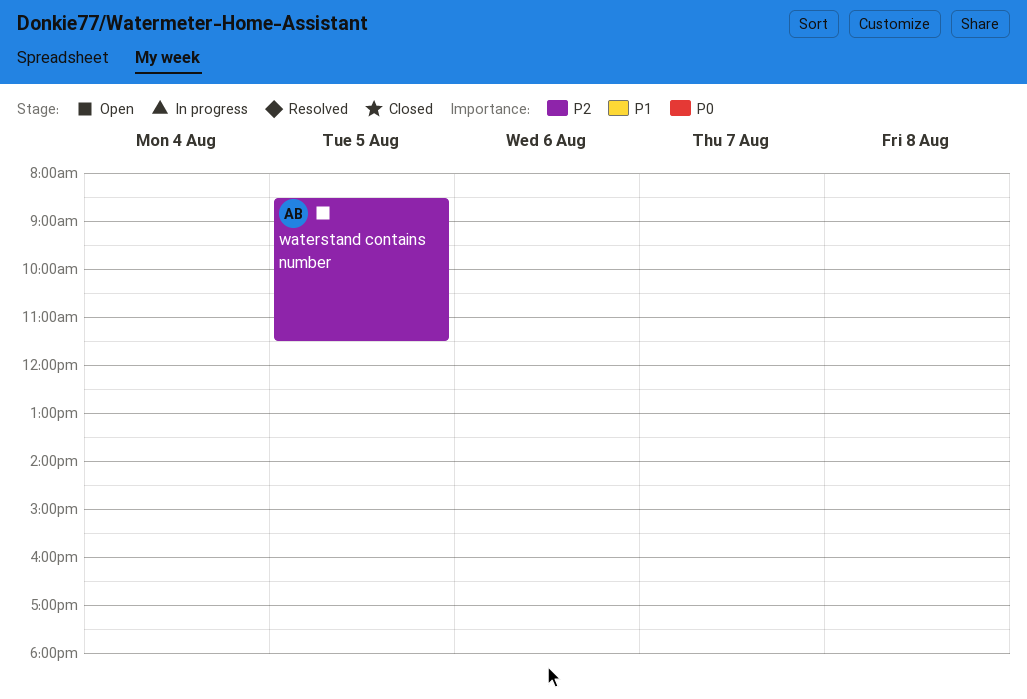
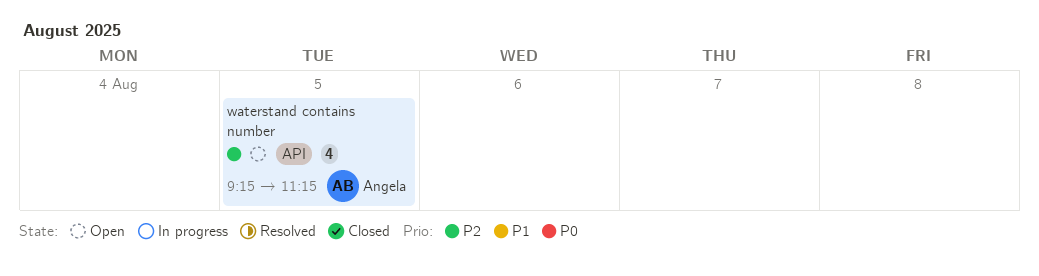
waterstand contains number, begins: 08:30 -> 09:15
waterstand contains number, ends: 11:30 -> 11:15

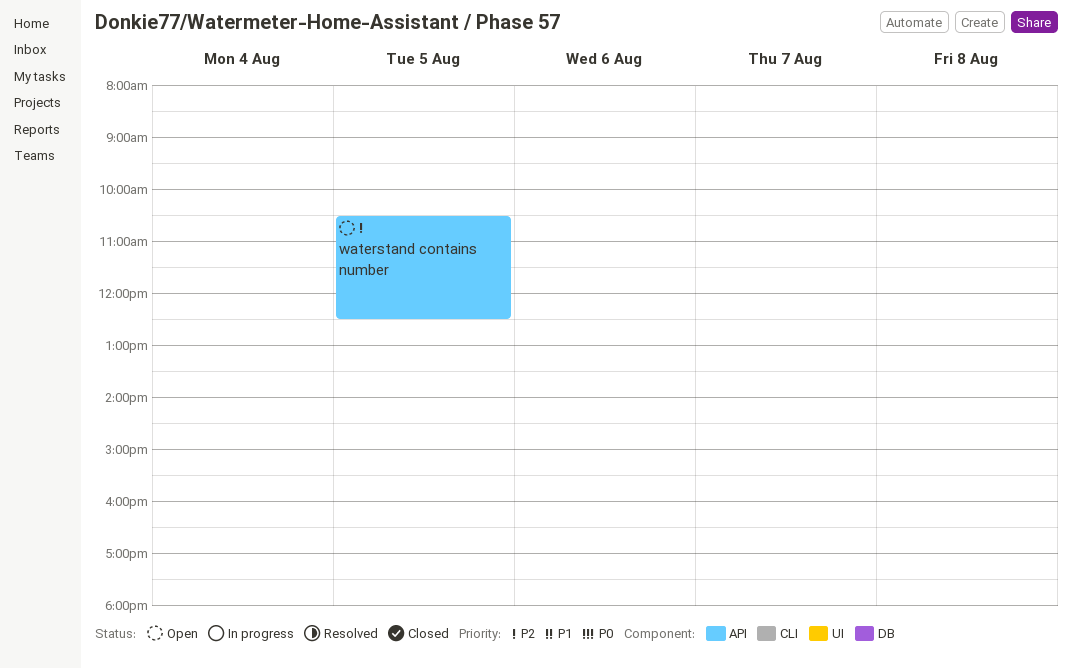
waterstand contains number, begins: 09:15 -> 10:30
waterstand contains number, ends: 11:15 -> 12:30

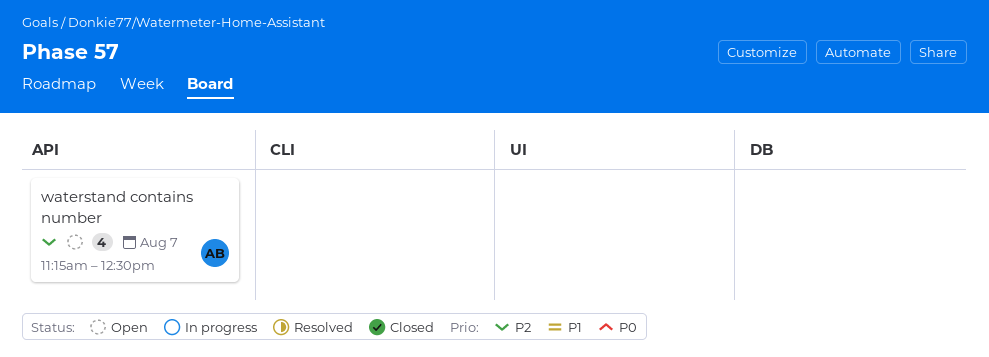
waterstand contains number, day: Aug 5 -> Aug 7
waterstand contains number, begins: 10:30 -> 11:15

